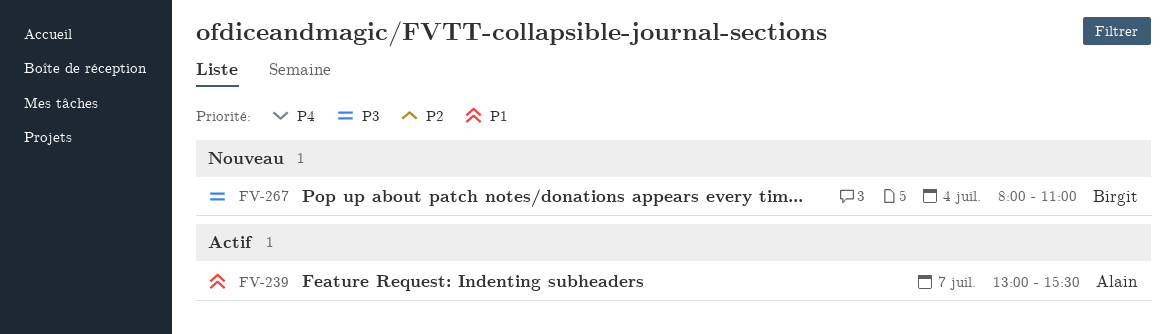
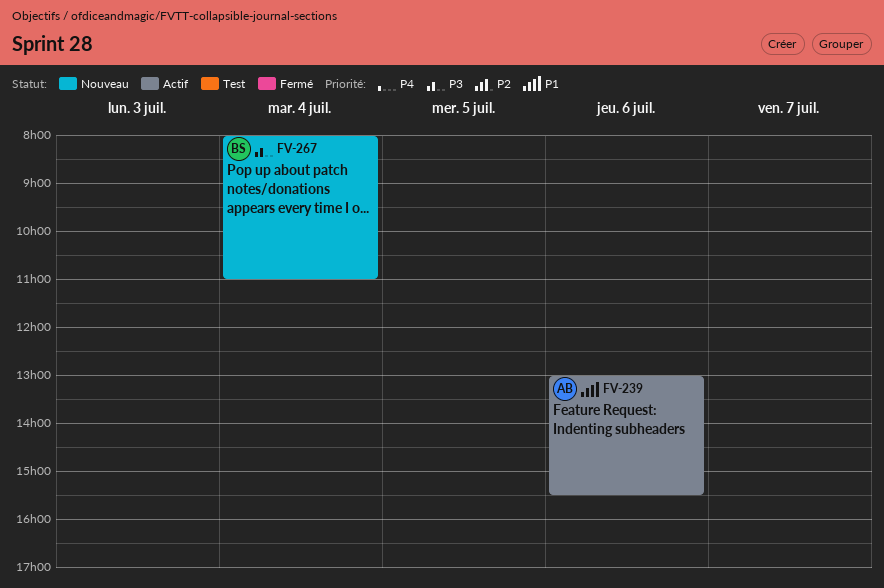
FV-239, day: Jul 7 -> Jul 6

